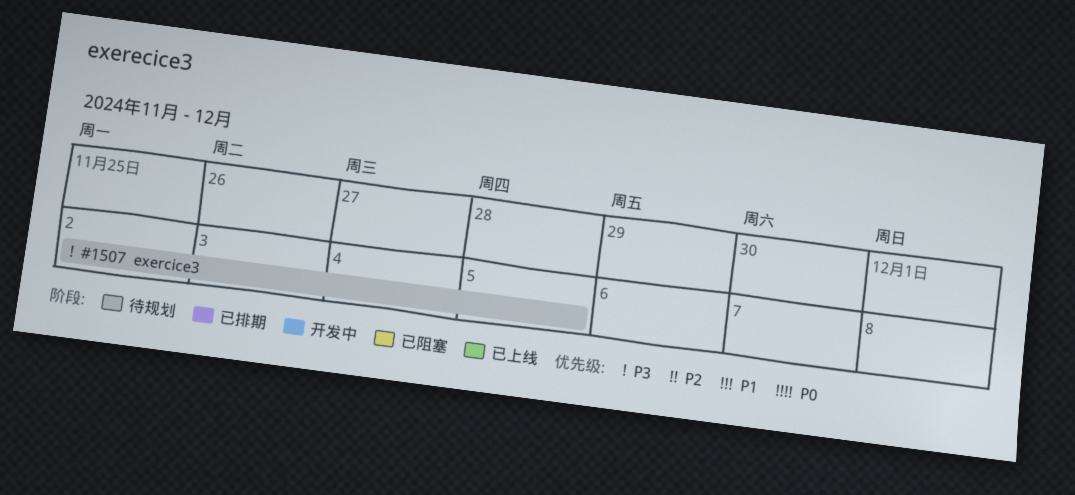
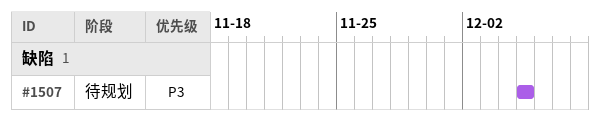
#1507, start: Dec 2 -> Dec 5

